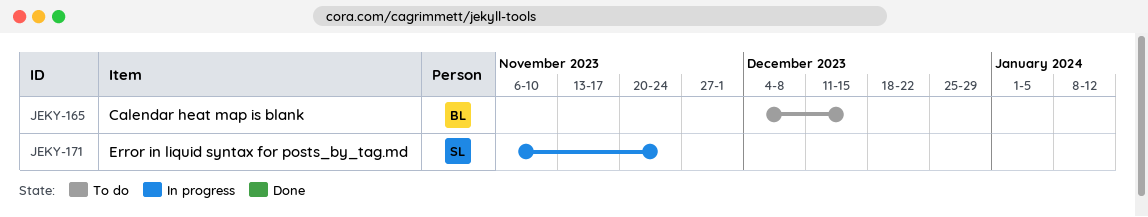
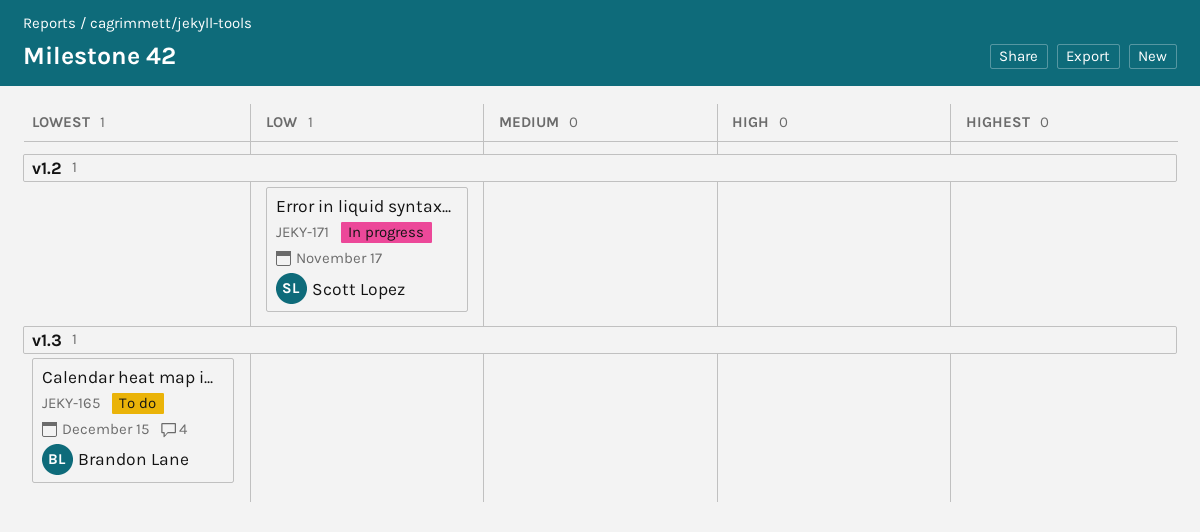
JEKY-171, due: Nov 24 -> Nov 17

